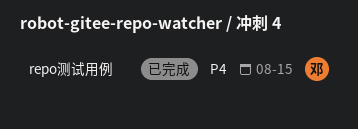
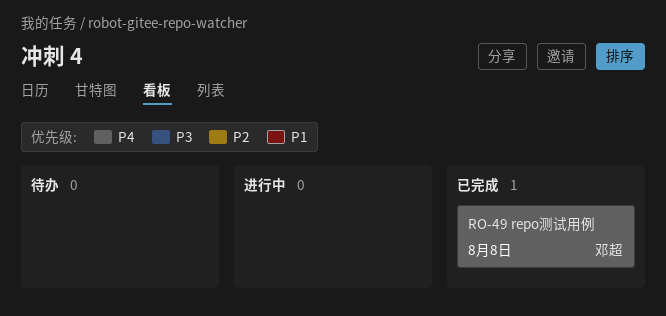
repo测试用例, due: Aug 15 -> Aug 8

